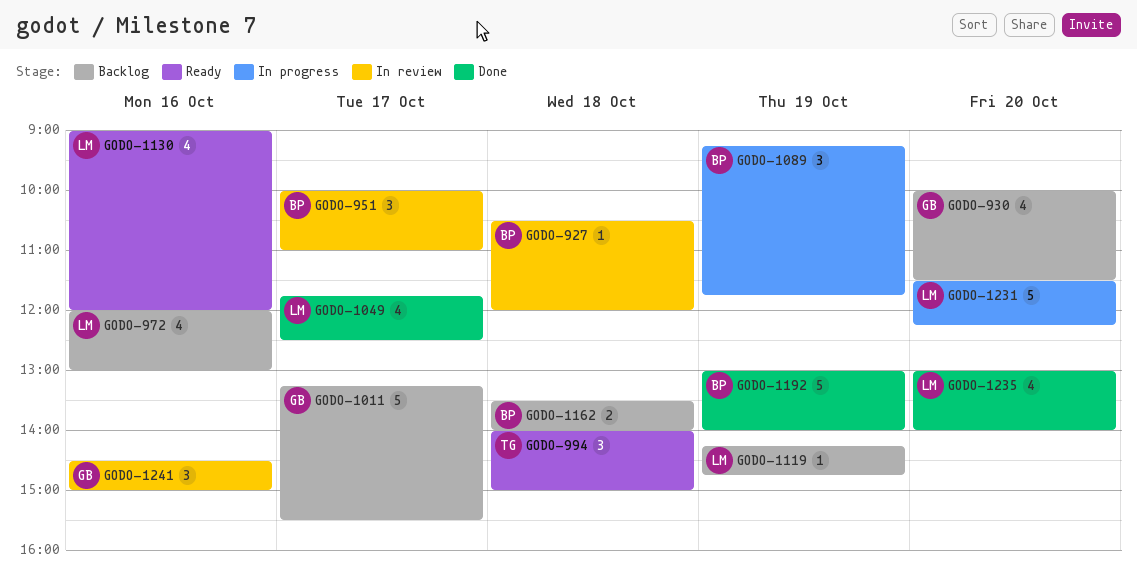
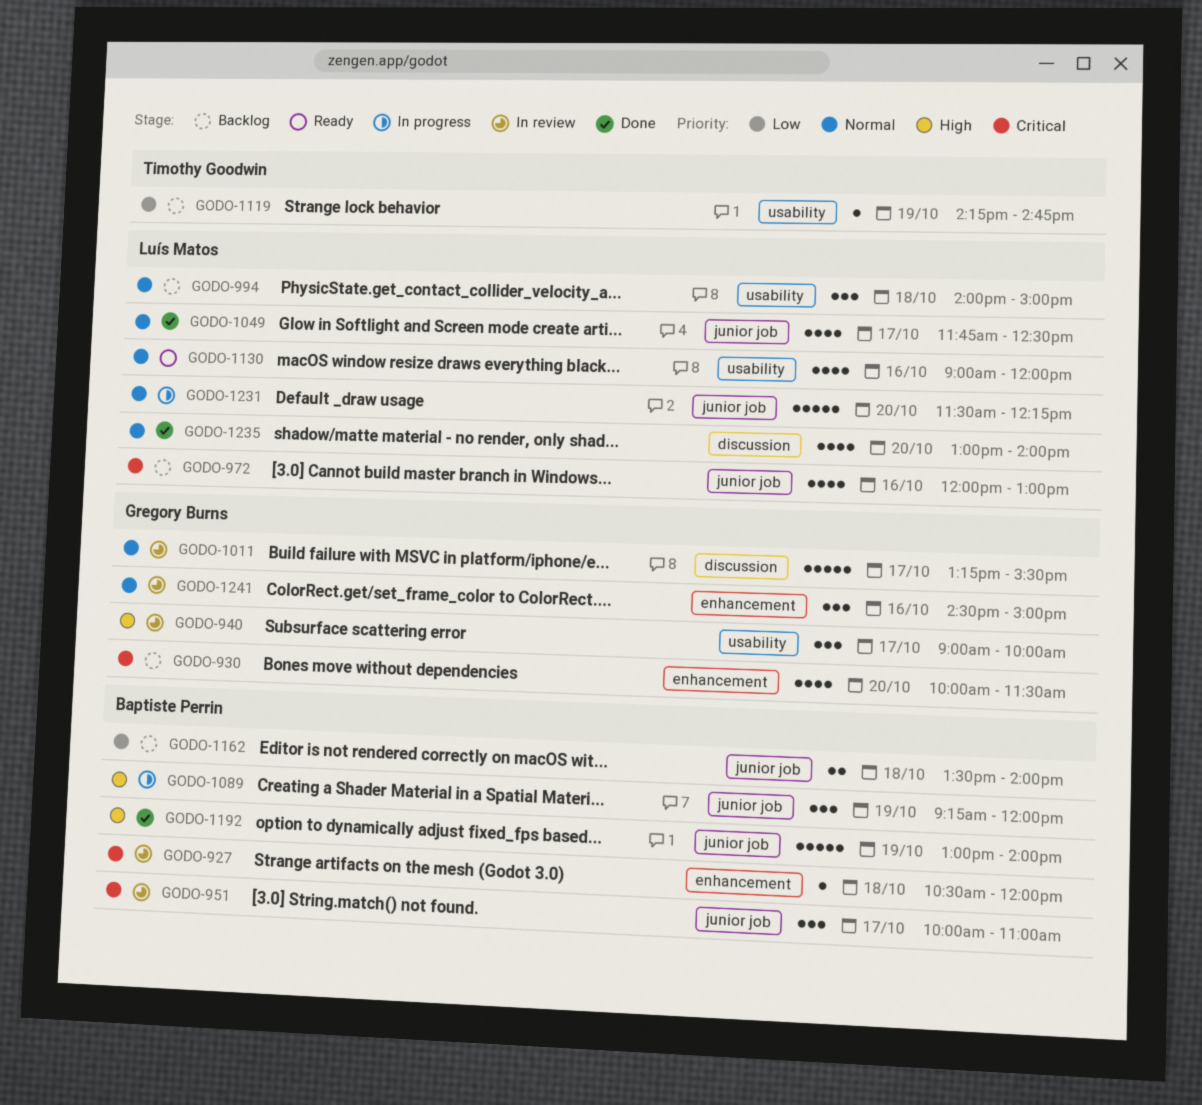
GODO-940: none -> present
GODO-994, status: Ready -> Backlog
GODO-994, owner: Timothy Goodwin -> Luís Matos
GODO-1011, status: Backlog -> In review
GODO-1089, ends: 11:45 -> 12:00
GODO-1119, owner: Luís Matos -> Timothy Goodwin

